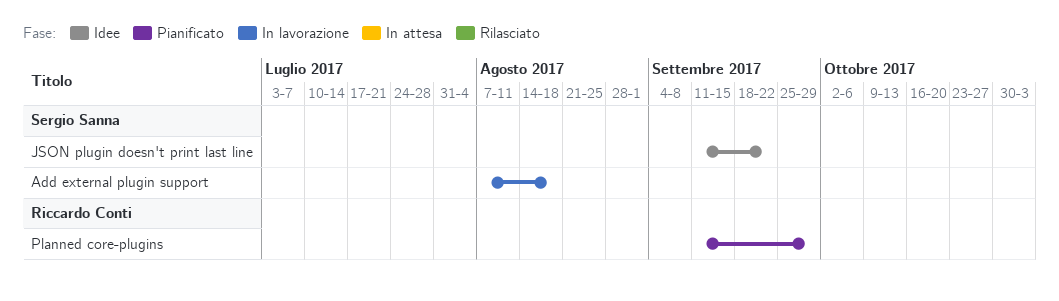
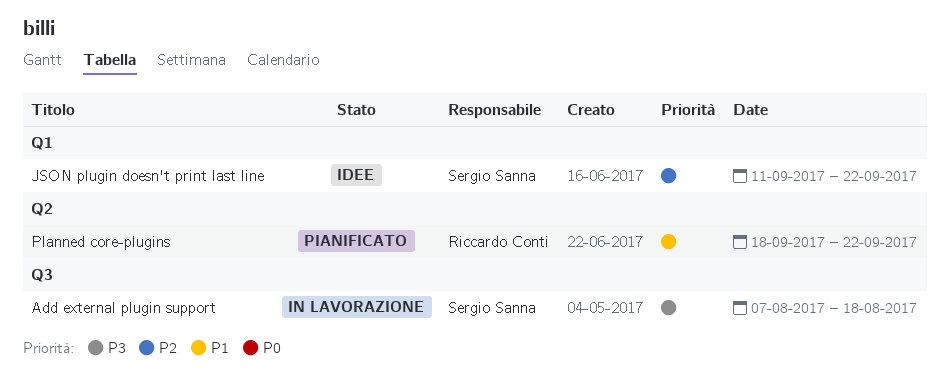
Planned core-plugins, start: Sep 11 -> Sep 18
Planned core-plugins, due: Sep 29 -> Sep 22

